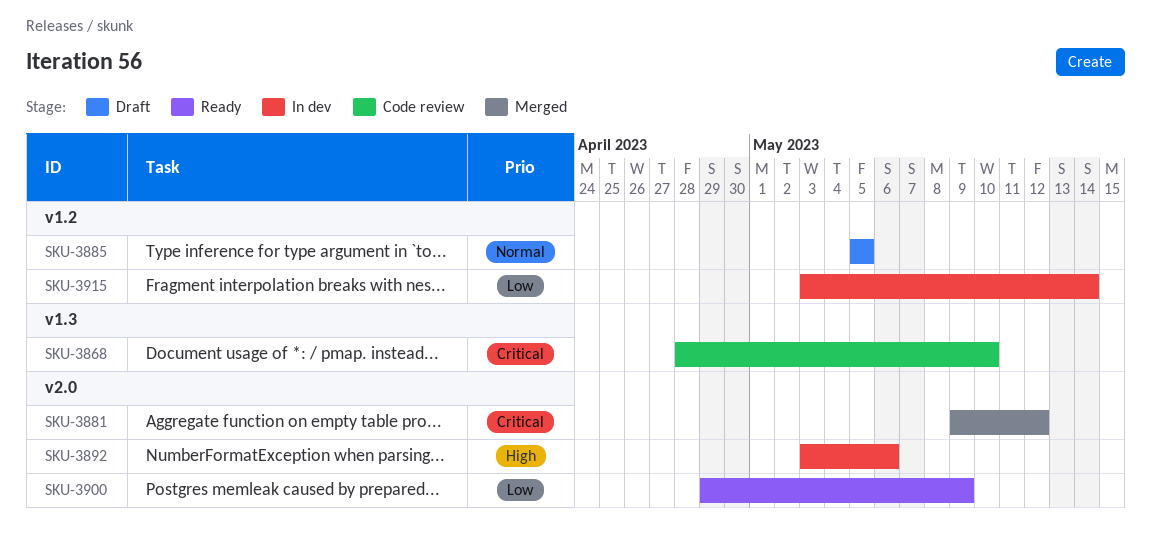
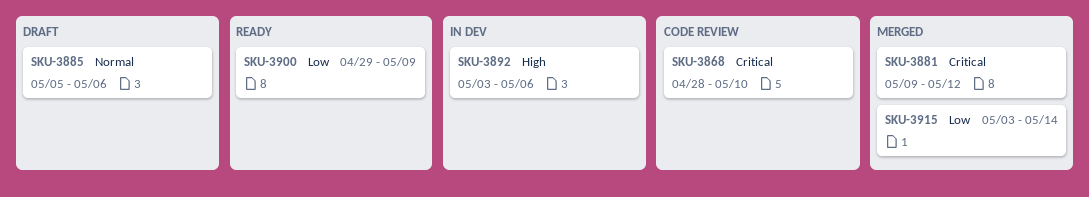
SKU-3885, due: May 5 -> May 6
SKU-3915, status: In dev -> Merged

